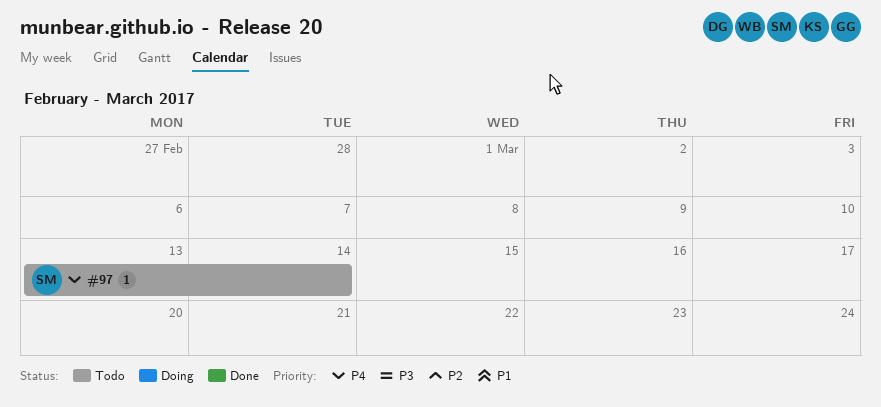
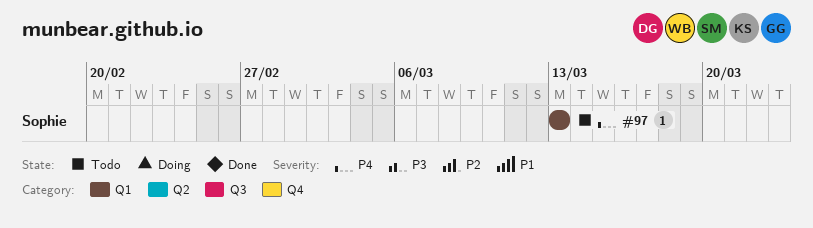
#97, due: Mar 14 -> Mar 13

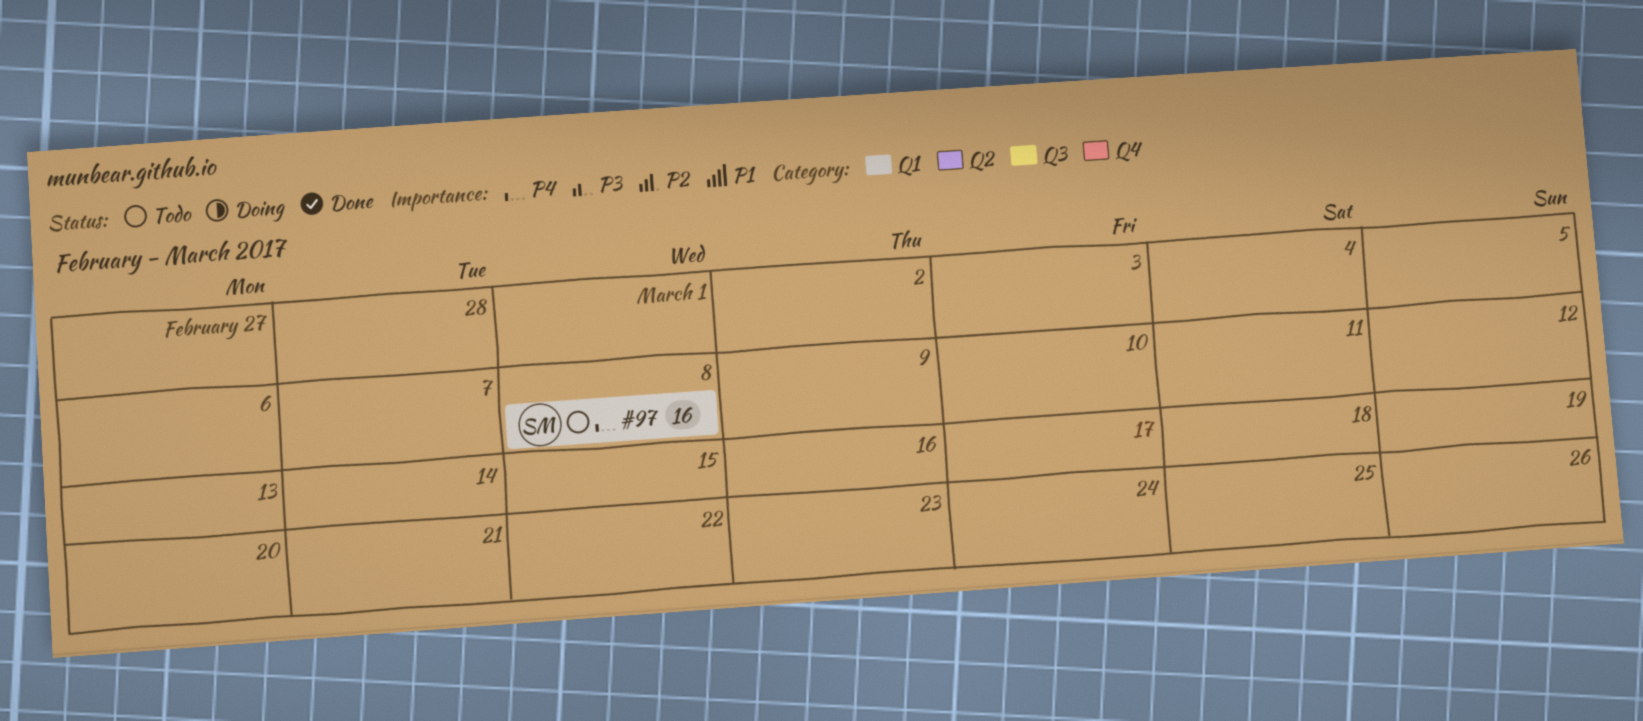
#97, estimate: 1 -> 16
#97, start: Mar 13 -> Mar 8
#97, due: Mar 13 -> Mar 8

